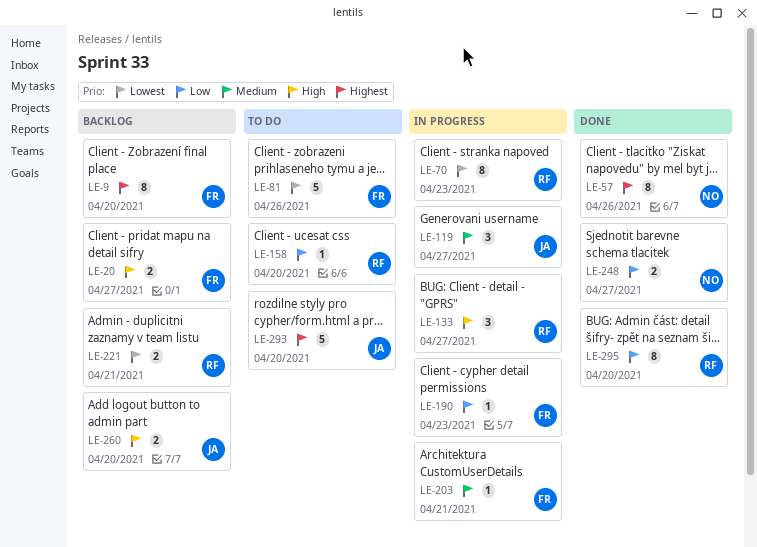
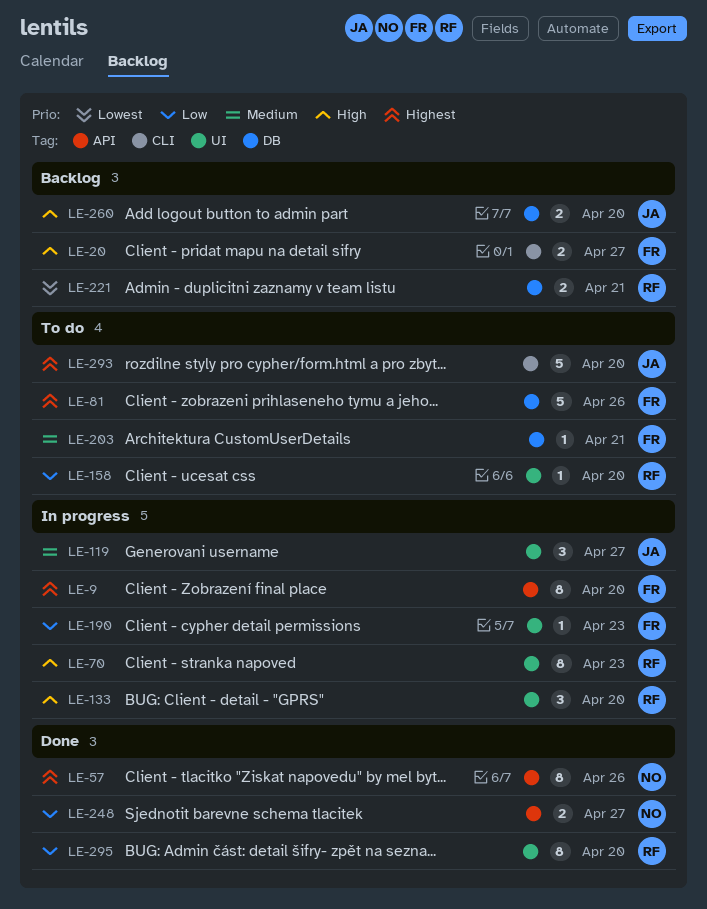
LE-9, status: Backlog -> In progress
LE-70, priority: Lowest -> High
LE-81, priority: Lowest -> Highest
LE-133, due: Apr 27 -> Apr 20
LE-203, status: In progress -> To do

